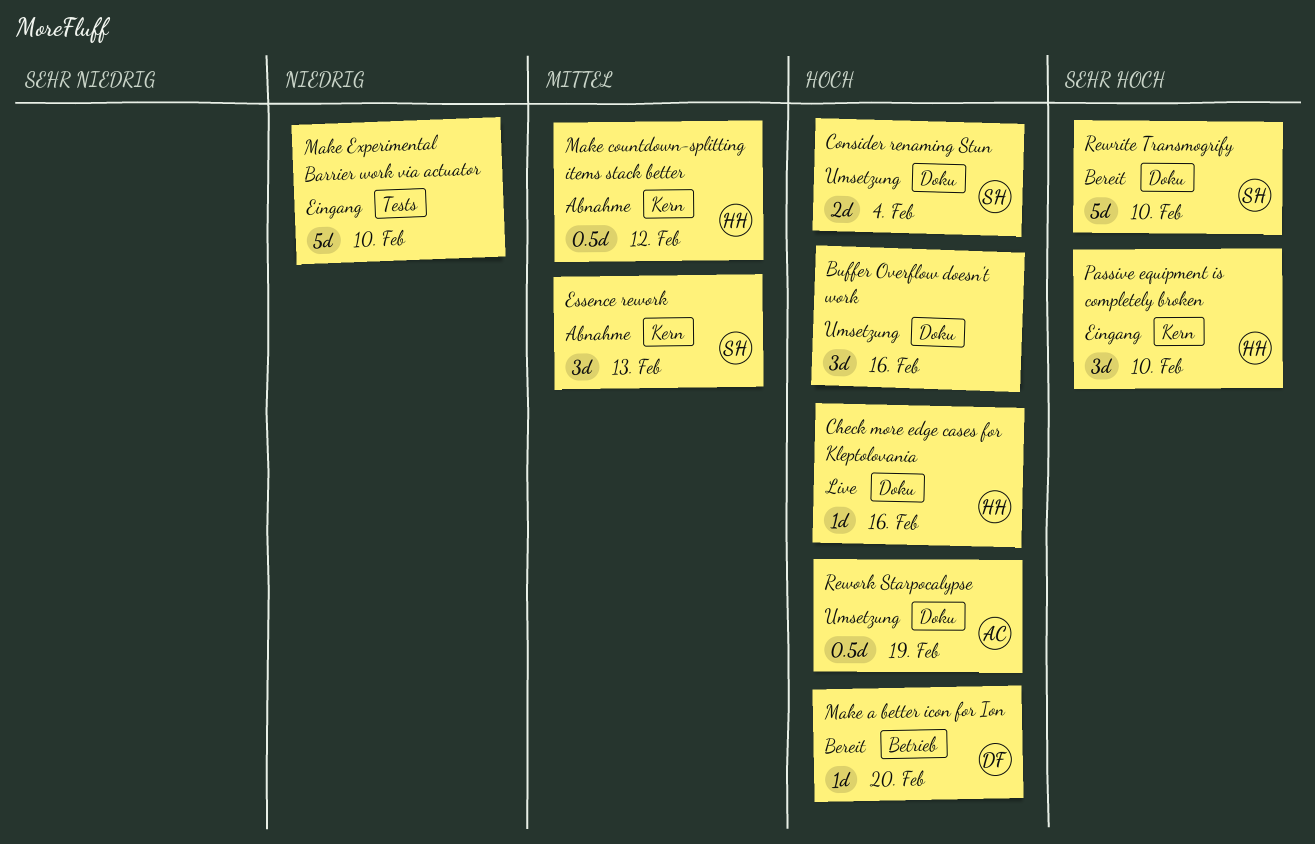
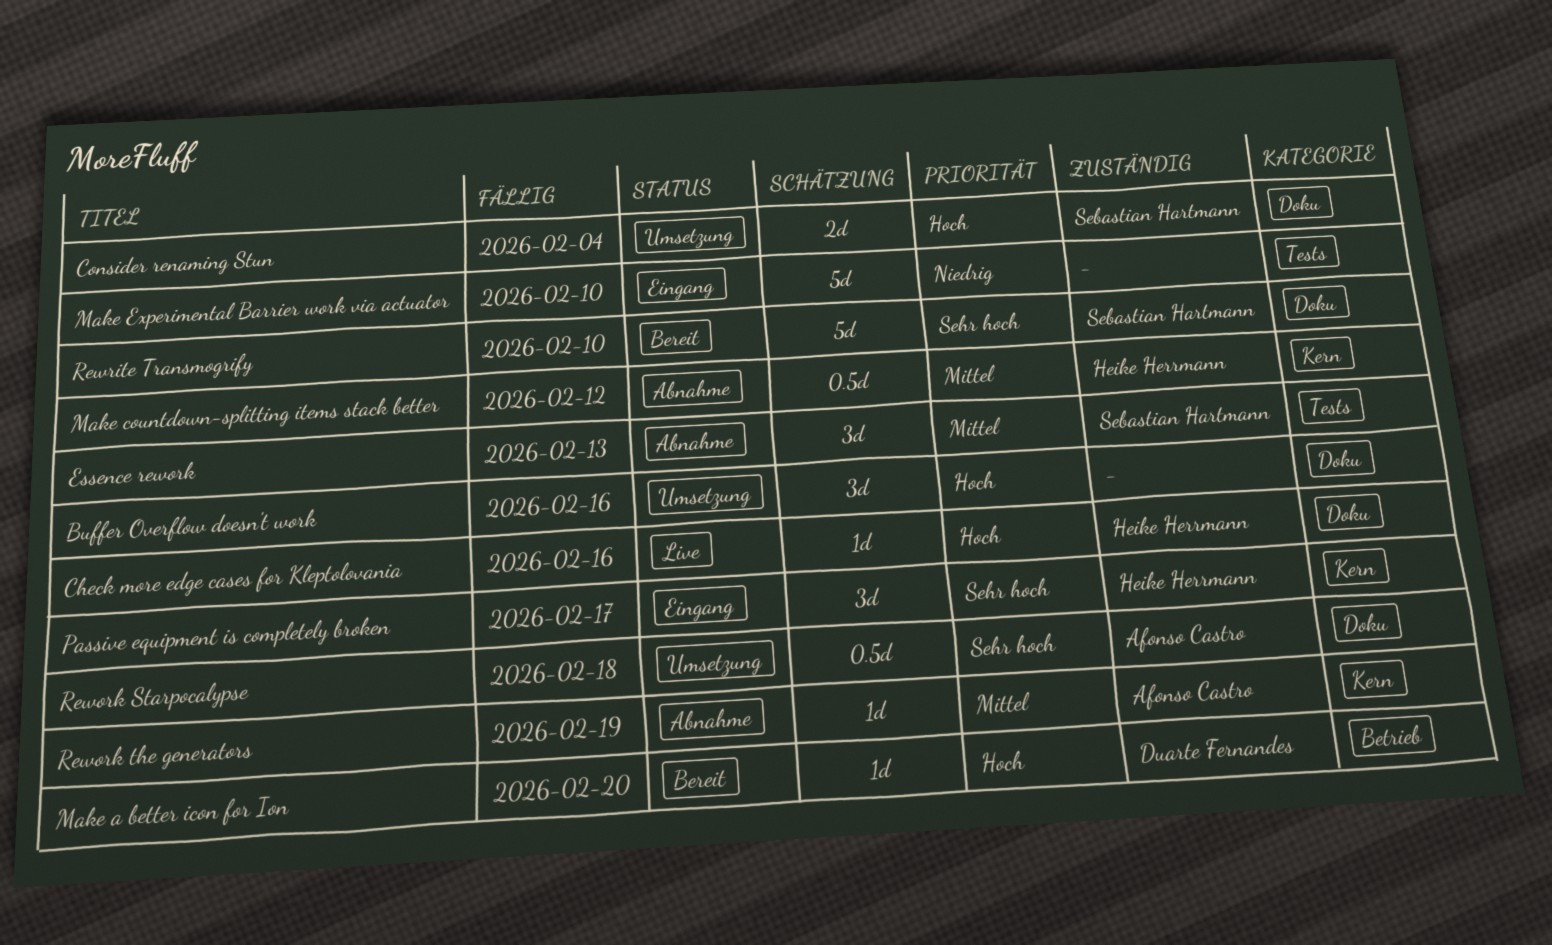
Essence rework, label: Kern -> Tests
Passive equipment is completely broken, due: Feb 10 -> Feb 17
Rework Starpocalypse, priority: Hoch -> Sehr hoch
Rework Starpocalypse, due: Feb 19 -> Feb 18
Rework the generators: none -> present

